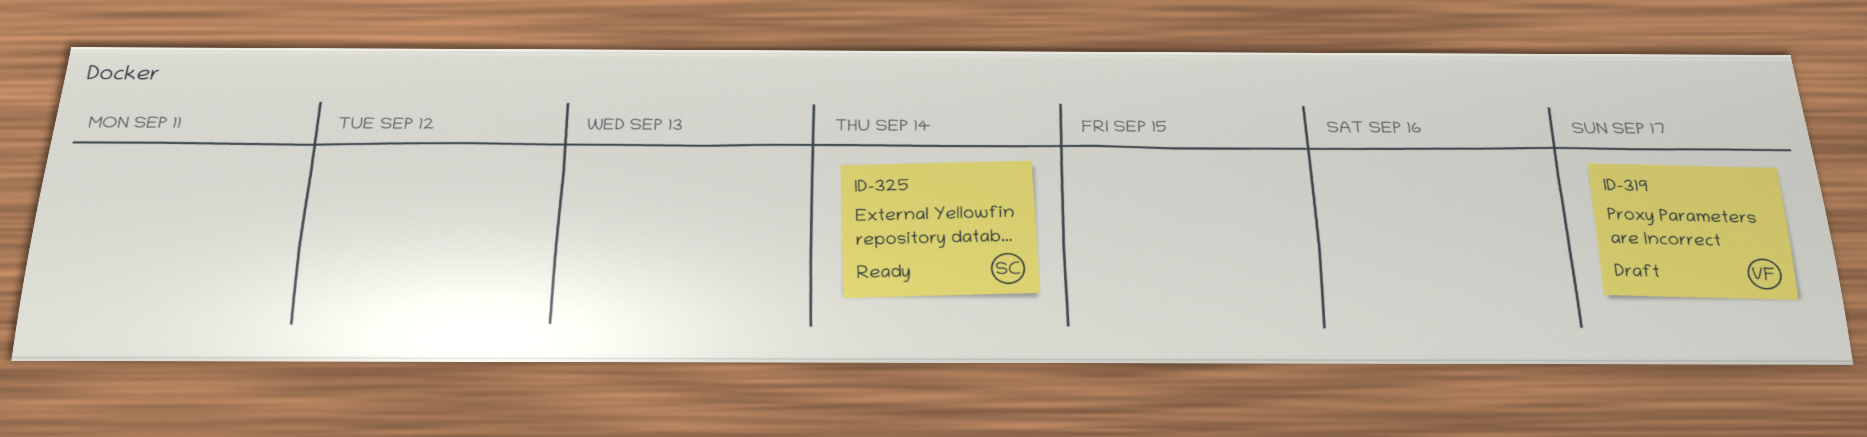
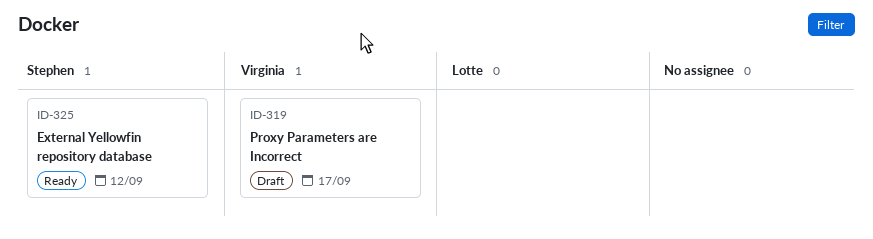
ID-325, due: Sep 14 -> Sep 12

